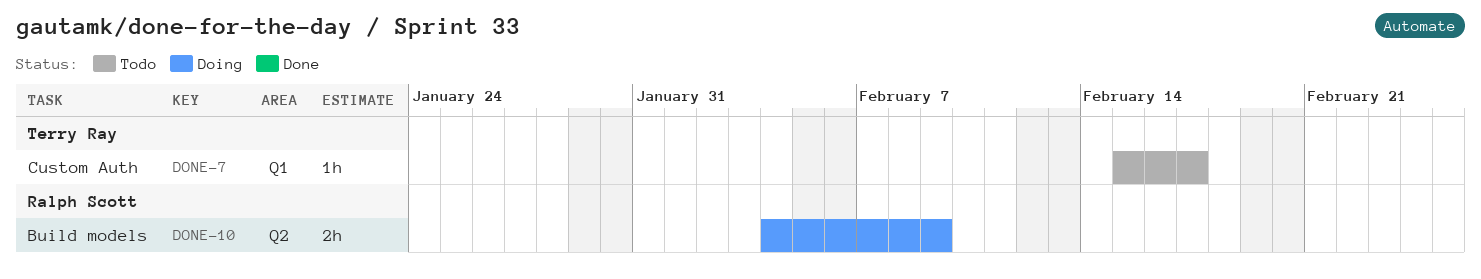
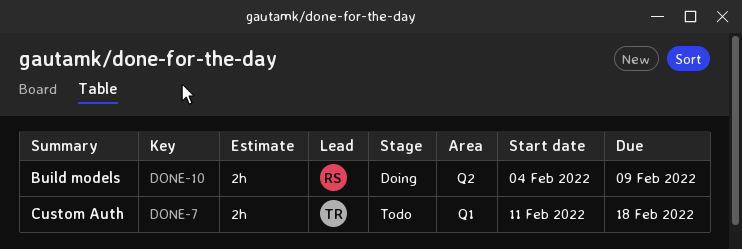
DONE-7, estimate: 1h -> 2h
DONE-7, start: Feb 15 -> Feb 11
DONE-7, due: Feb 17 -> Feb 18

